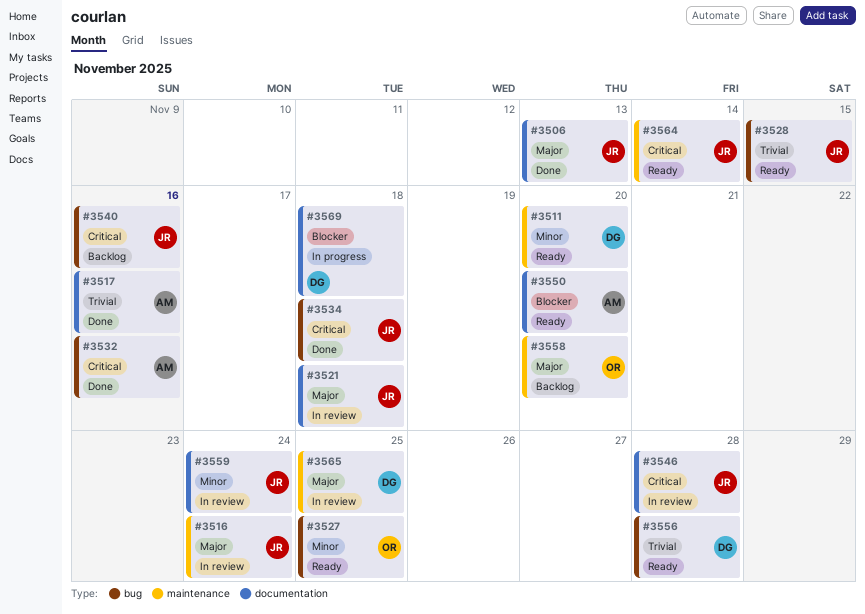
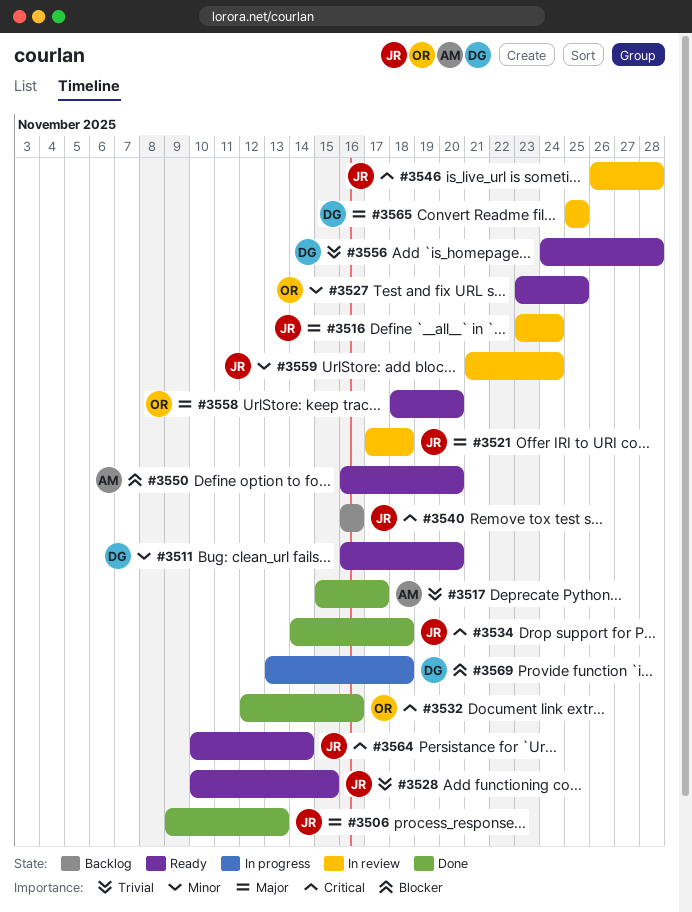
#3517, due: Nov 16 -> Nov 17
#3532, owner: AM -> OR
#3558, status: Backlog -> Ready

